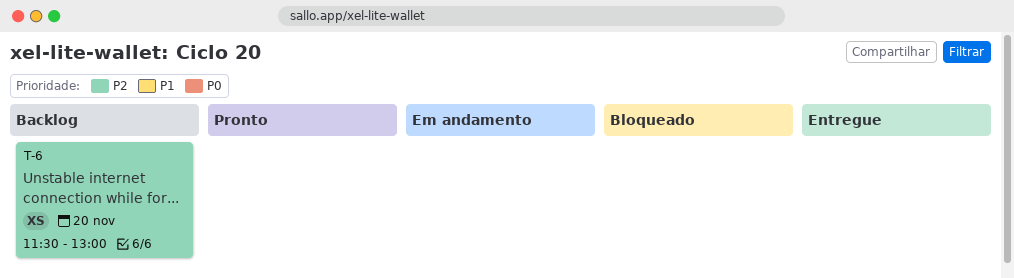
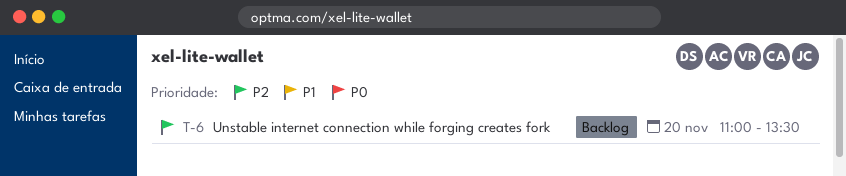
T-6, begins: 11:30 -> 11:00
T-6, ends: 13:00 -> 13:30

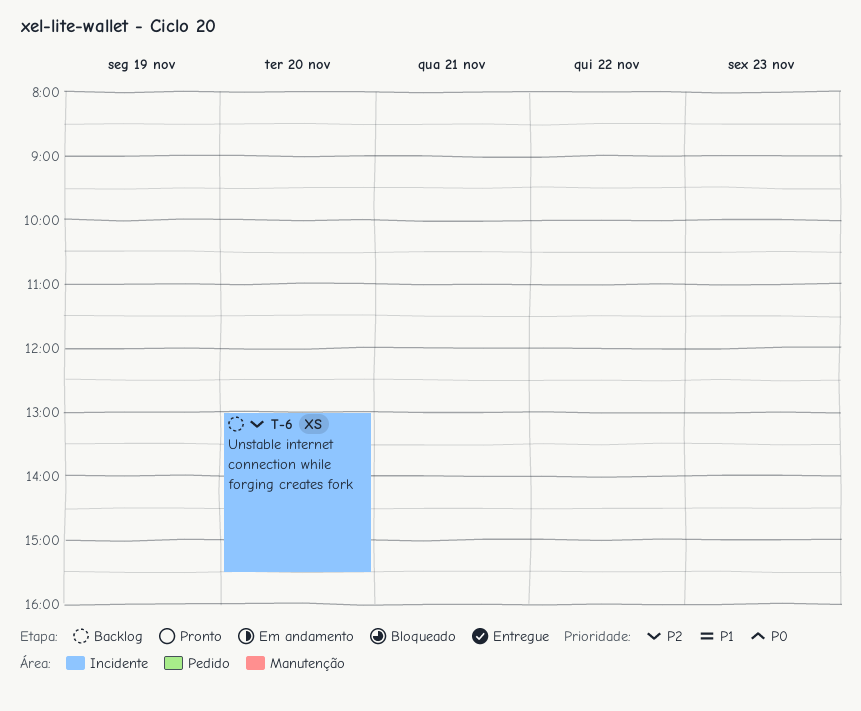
T-6, begins: 11:00 -> 13:00
T-6, ends: 13:30 -> 15:30

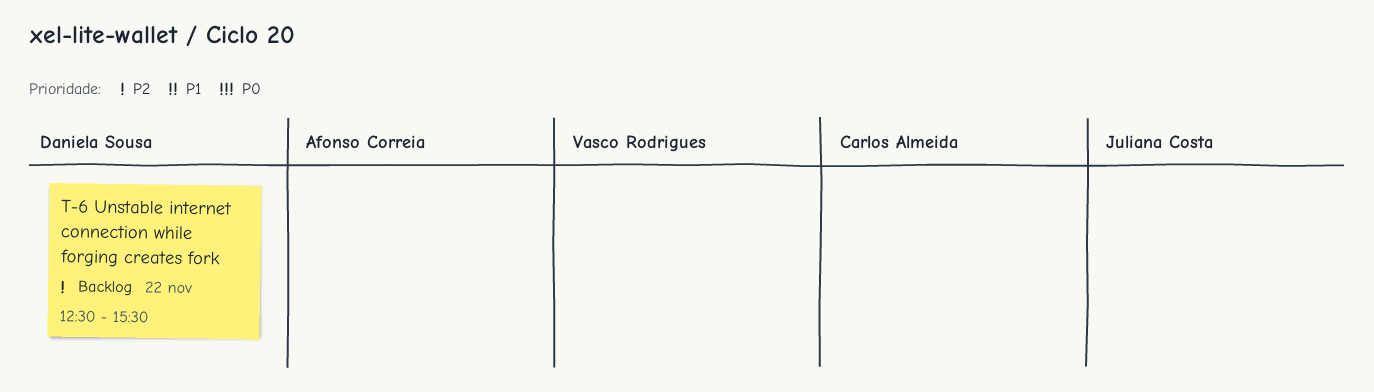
T-6, day: Nov 20 -> Nov 22
T-6, begins: 13:00 -> 12:30

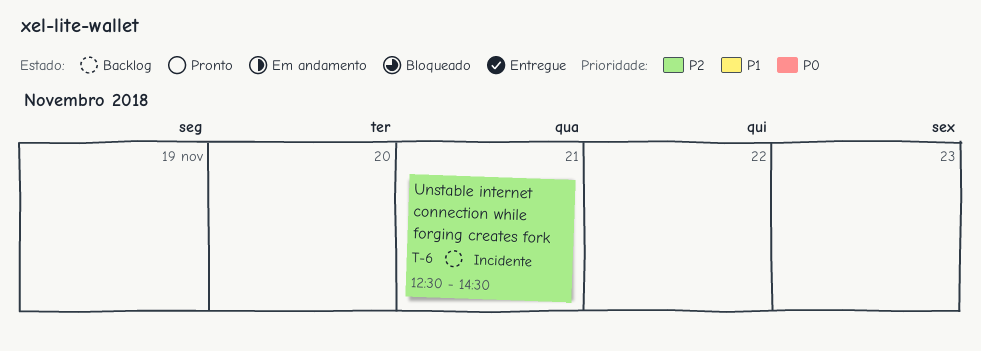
T-6, day: Nov 22 -> Nov 21
T-6, ends: 15:30 -> 14:30

